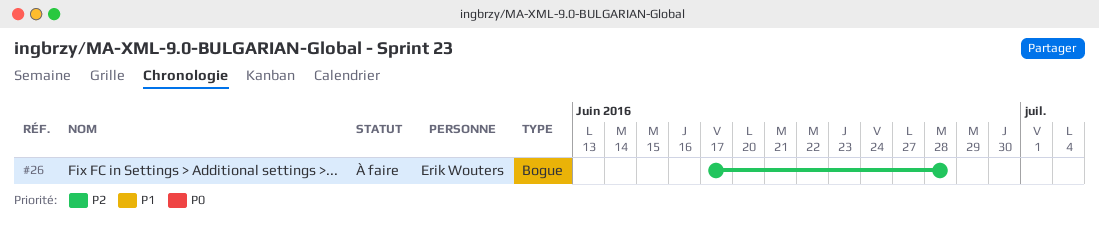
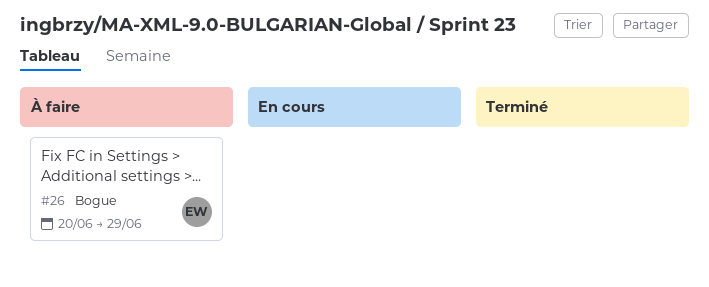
#26, start: Jun 17 -> Jun 20
#26, due: Jun 28 -> Jun 29

